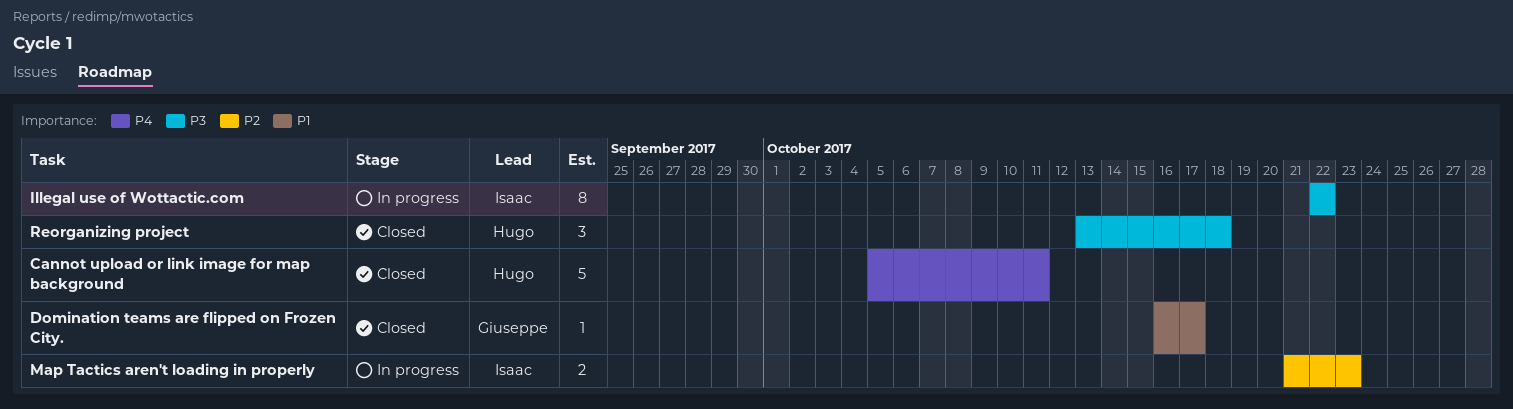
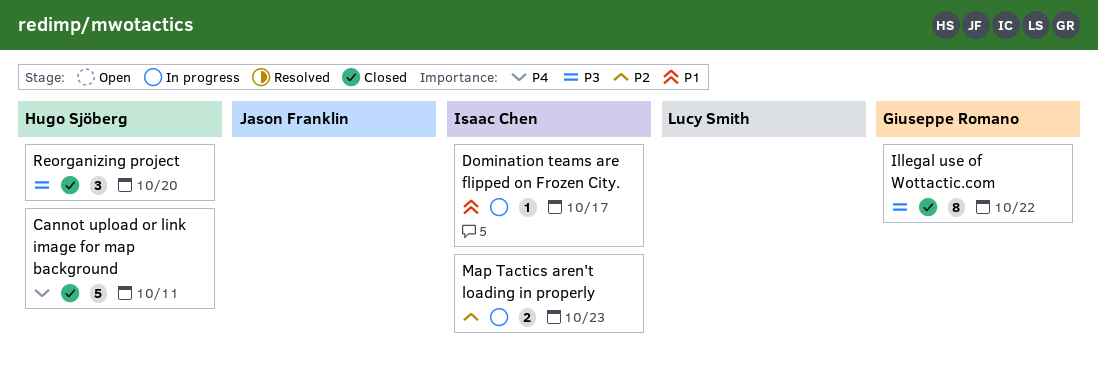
Domination teams are flipped on Frozen City., status: Closed -> In progress
Domination teams are flipped on Frozen City., owner: Giuseppe Romano -> Isaac Chen
Illegal use of Wottactic.com, status: In progress -> Closed
Illegal use of Wottactic.com, owner: Isaac Chen -> Giuseppe Romano
Reorganizing project, due: Oct 18 -> Oct 20

